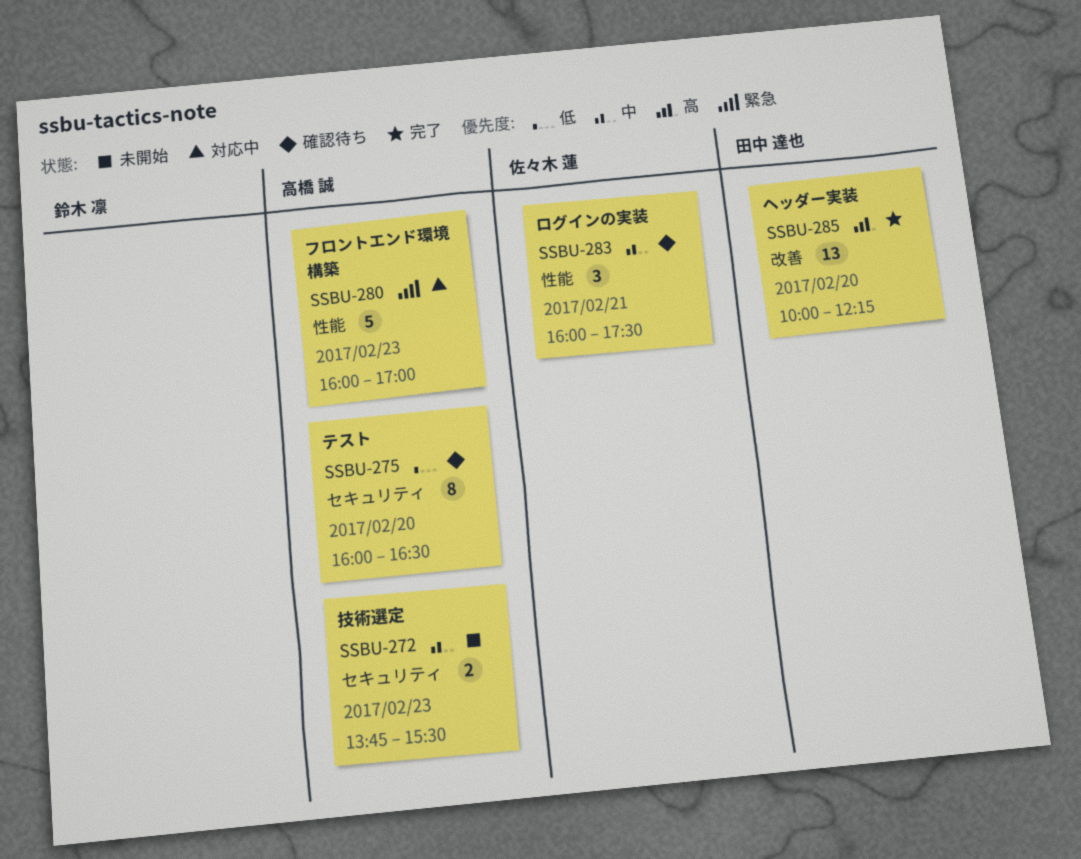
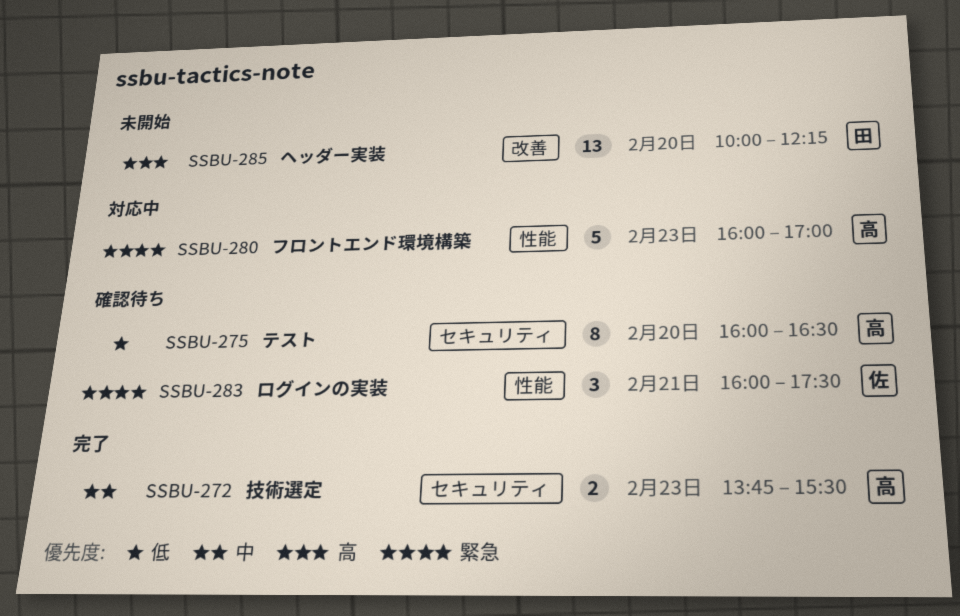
SSBU-272, status: 未開始 -> 完了
SSBU-283, priority: 中 -> 緊急
SSBU-285, status: 完了 -> 未開始

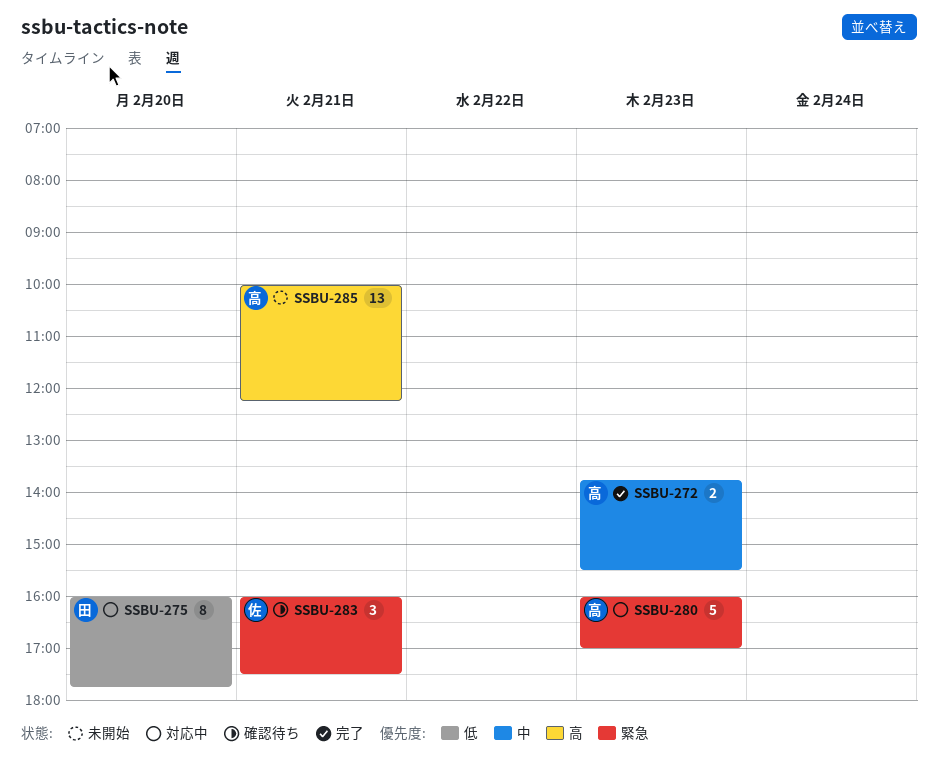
SSBU-275, status: 確認待ち -> 対応中
SSBU-275, owner: 高 -> 田
SSBU-275, ends: 16:30 -> 17:45
SSBU-285, owner: 田 -> 高
SSBU-285, day: Feb 20 -> Feb 21

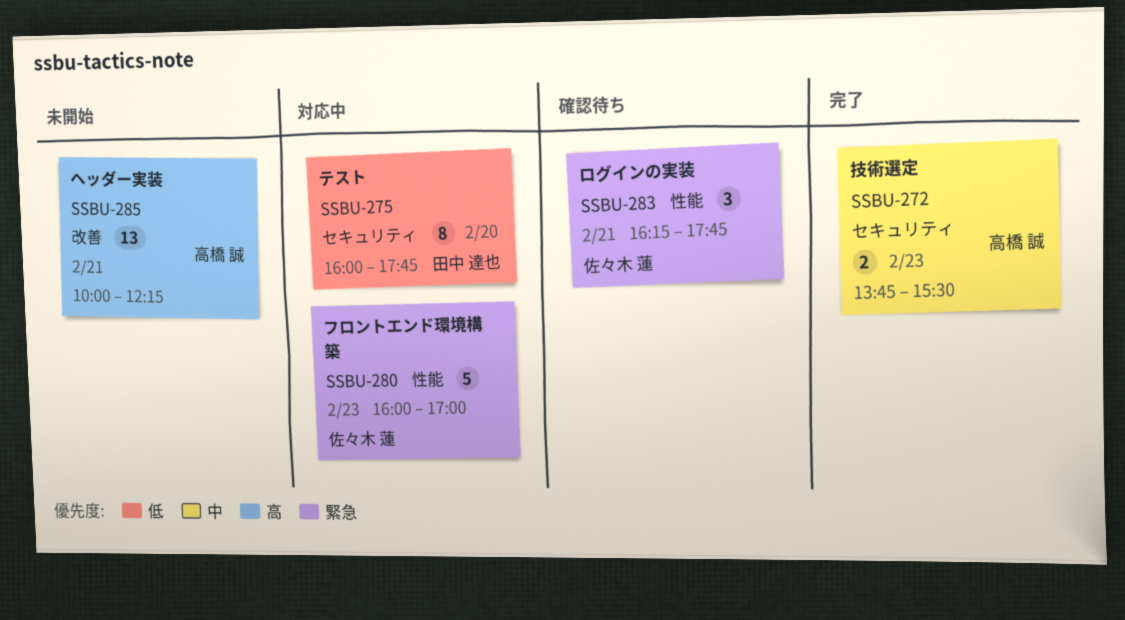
SSBU-280, owner: 高橋 誠 -> 佐々木 蓮
SSBU-283, begins: 16:00 -> 16:15
SSBU-283, ends: 17:30 -> 17:45

